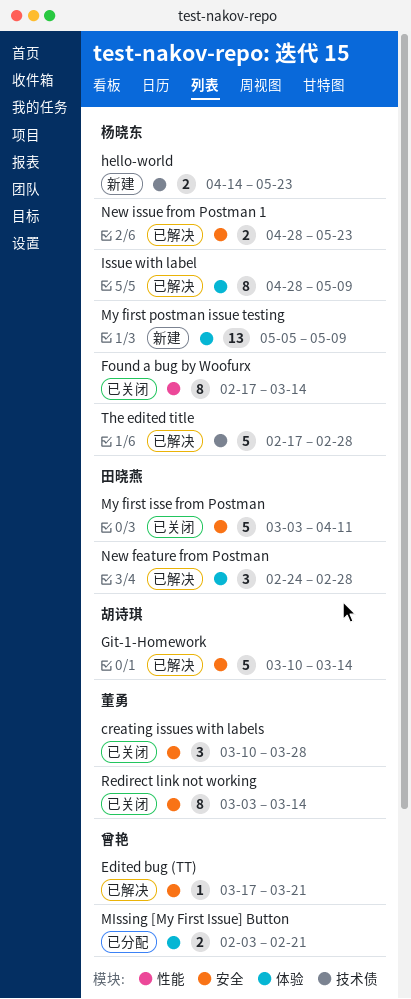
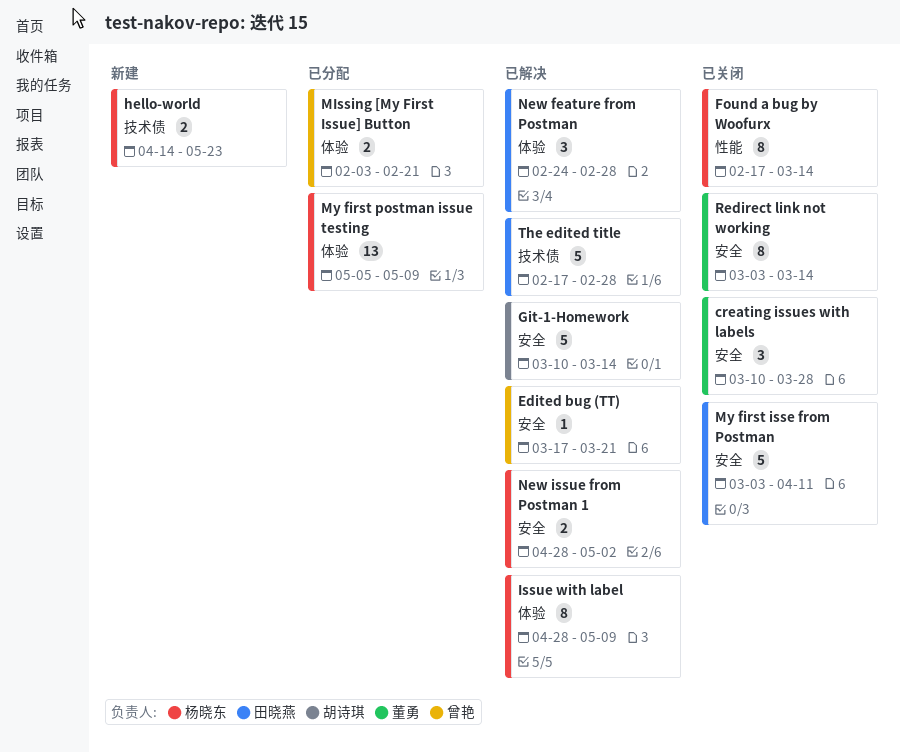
My first postman issue testing, status: 新建 -> 已分配
New issue from Postman 1, due: May 23 -> May 2
The edited title, owner: 杨晓东 -> 田晓燕

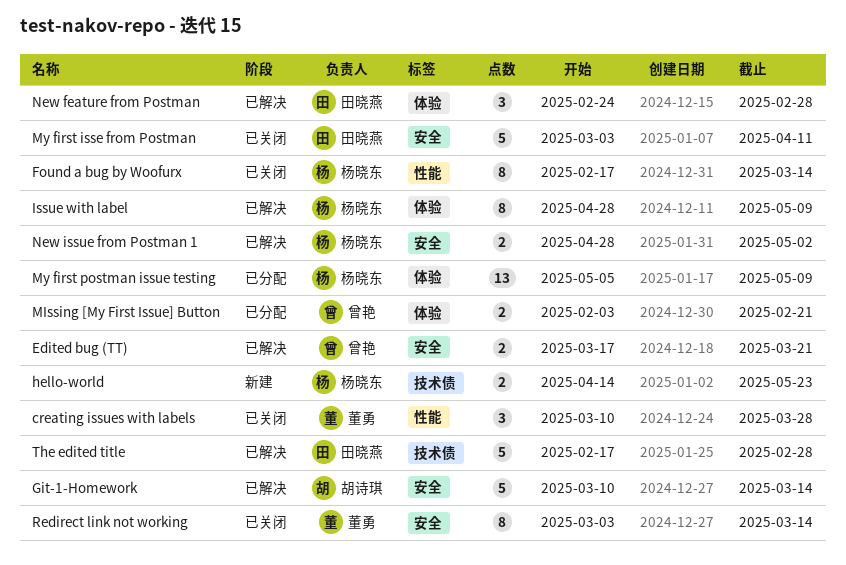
creating issues with labels, label: 安全 -> 性能
Edited bug (TT), estimate: 1 -> 2

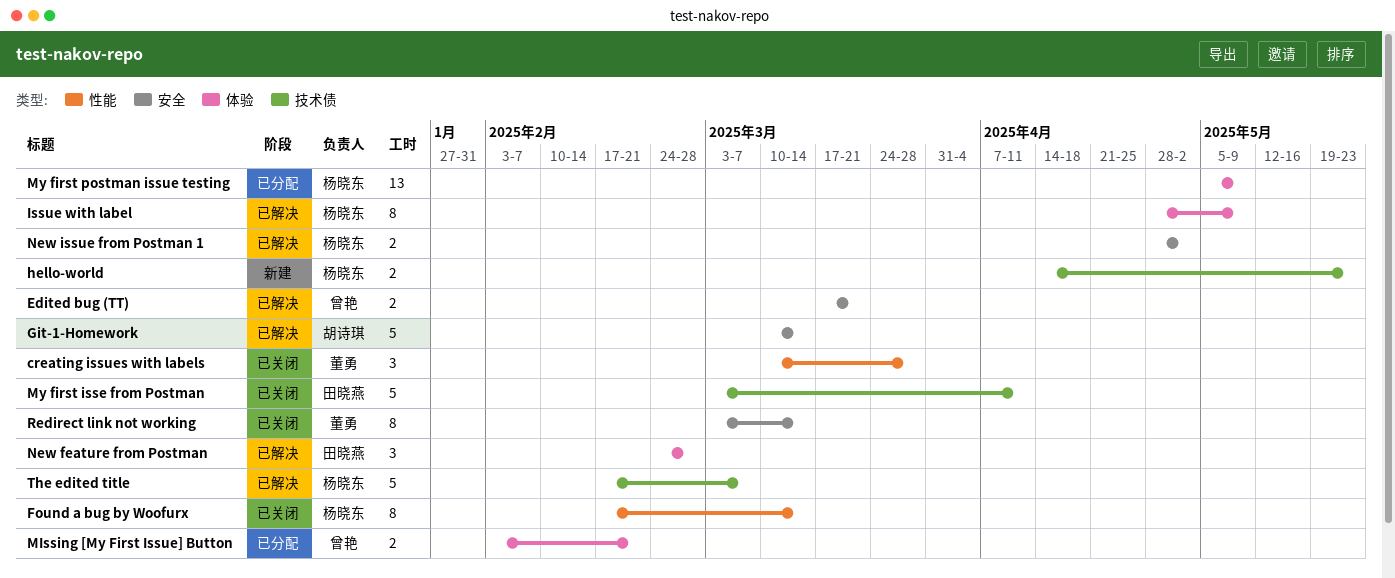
My first isse from Postman, label: 安全 -> 技术债
The edited title, owner: 田晓燕 -> 杨晓东
The edited title, due: Feb 28 -> Mar 7

